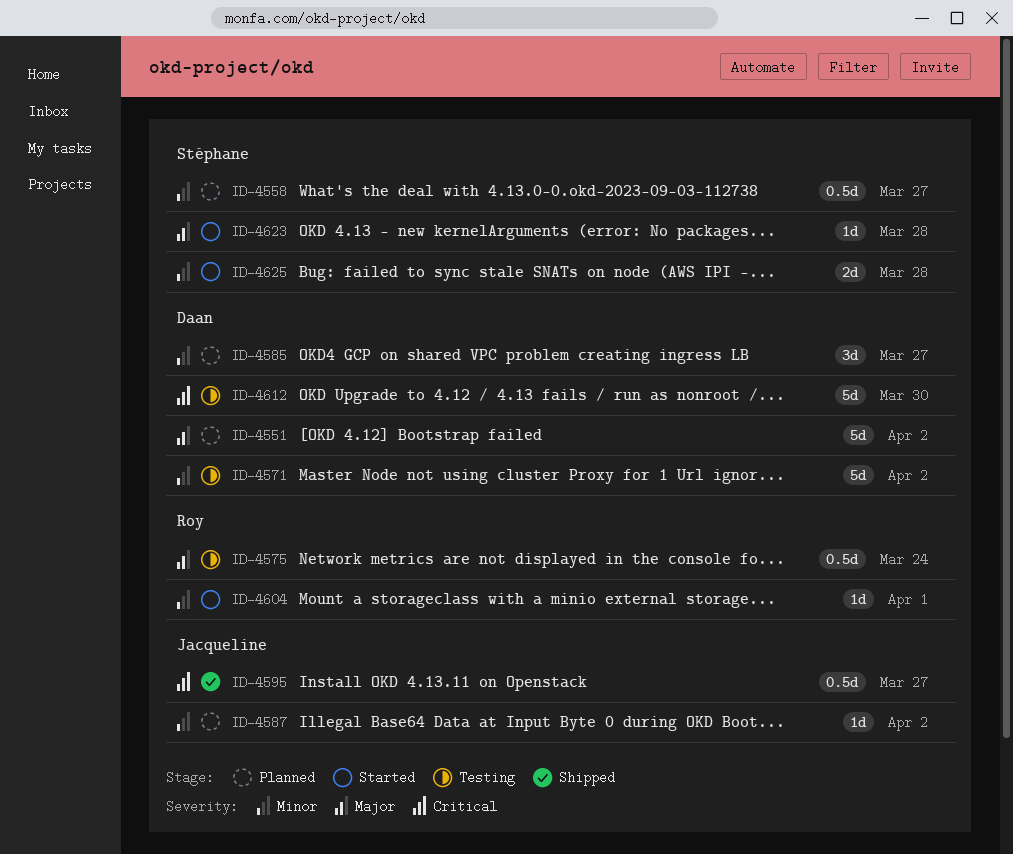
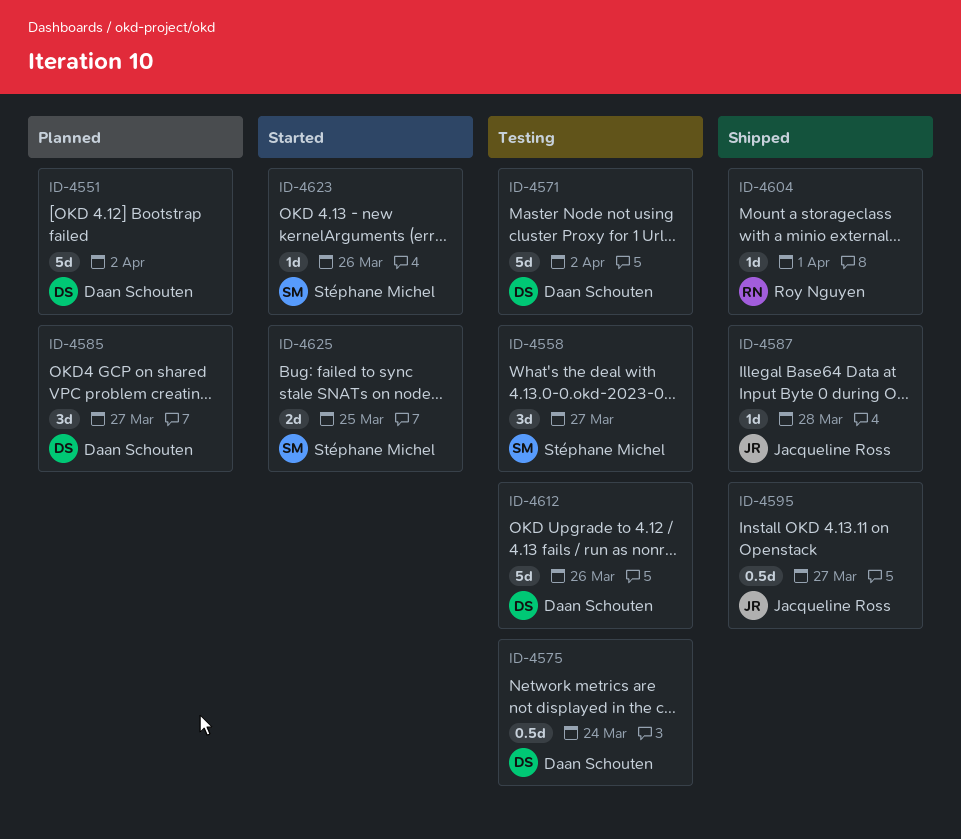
ID-4558, status: Planned -> Testing
ID-4558, estimate: 0.5d -> 3d
ID-4575, owner: Roy Nguyen -> Daan Schouten
ID-4587, status: Planned -> Shipped
ID-4587, due: Apr 2 -> Mar 28
ID-4604, status: Started -> Shipped
ID-4612, due: Mar 30 -> Mar 26
ID-4623, due: Mar 28 -> Mar 26
ID-4625, due: Mar 28 -> Mar 25

